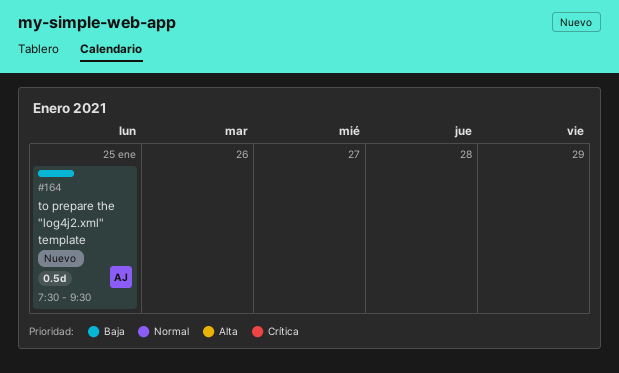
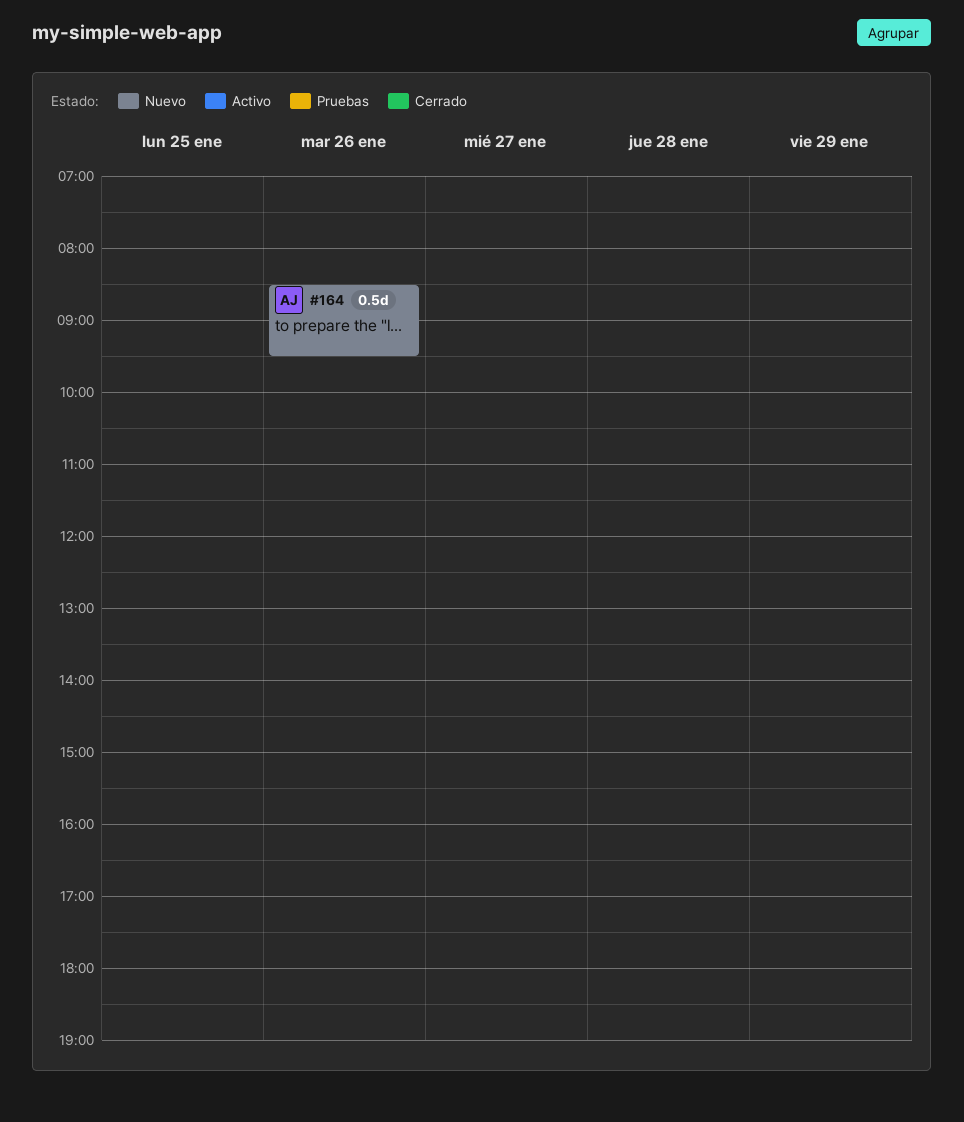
#164, day: Jan 25 -> Jan 26
#164, begins: 07:30 -> 08:30

